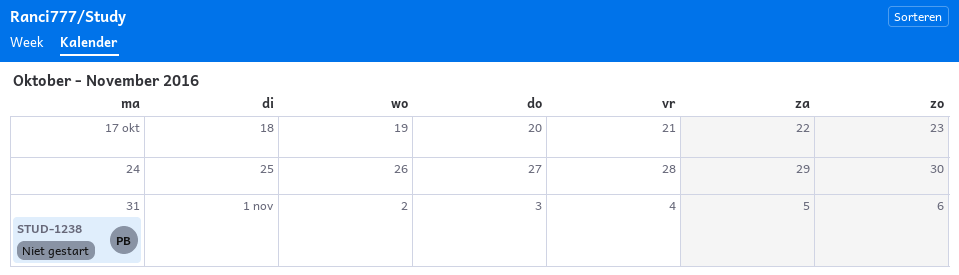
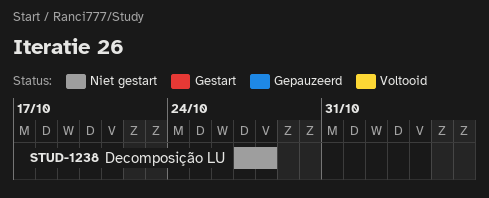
STUD-1238, due: Oct 31 -> Oct 28

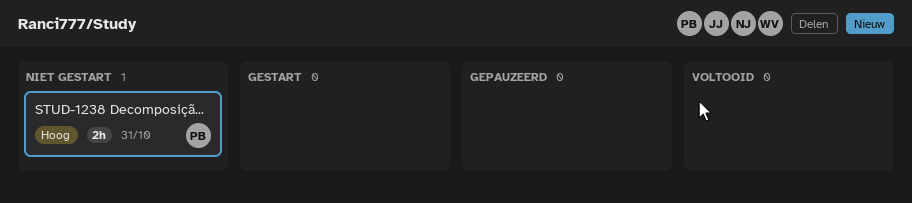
STUD-1238, due: Oct 28 -> Oct 31

